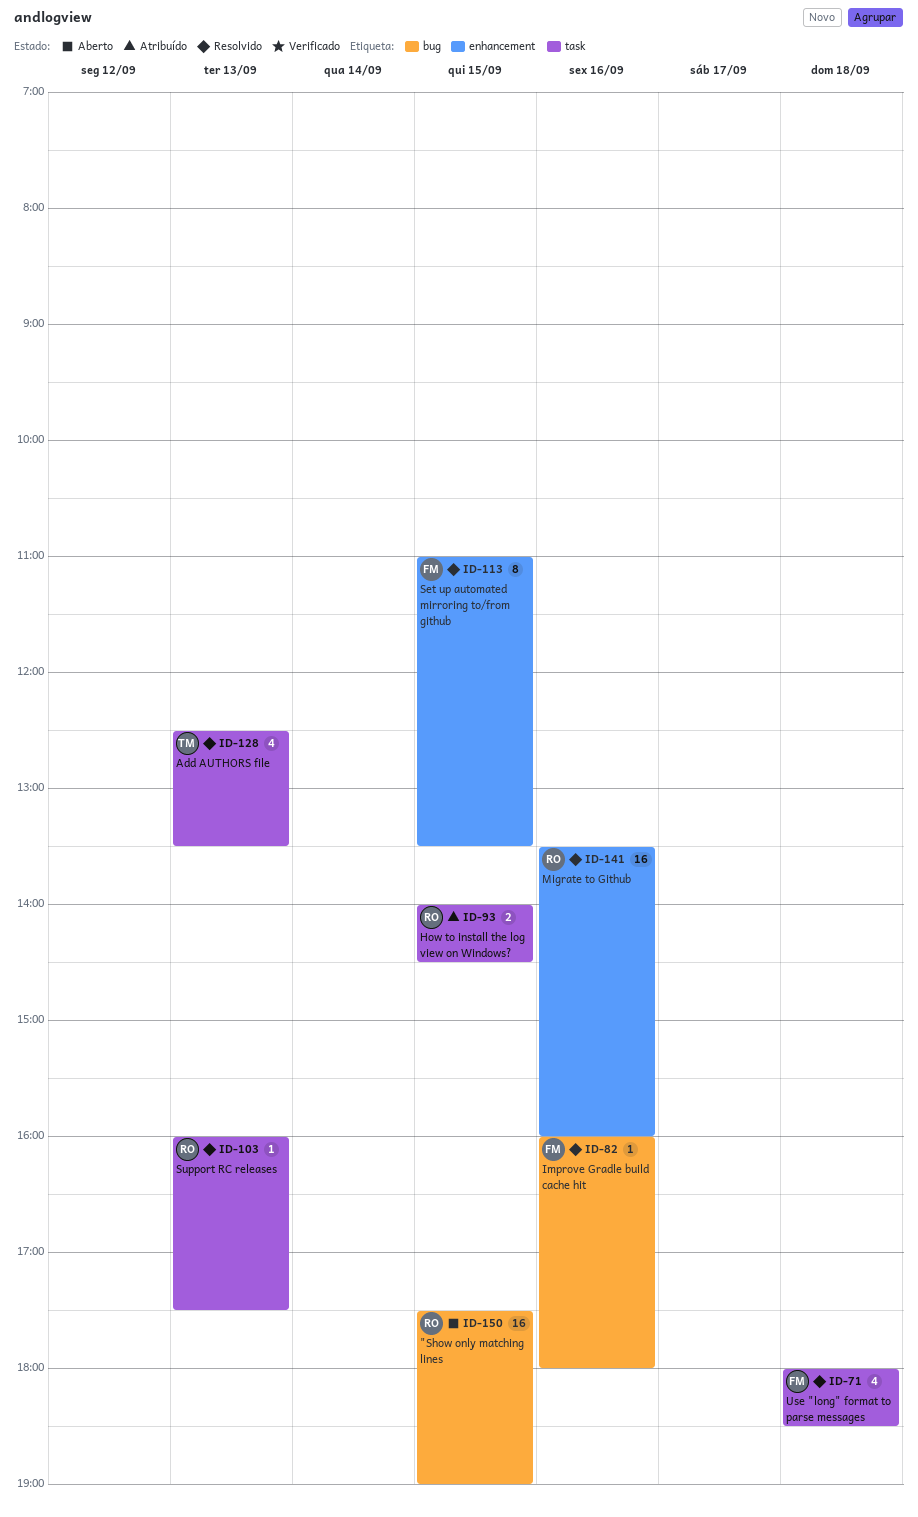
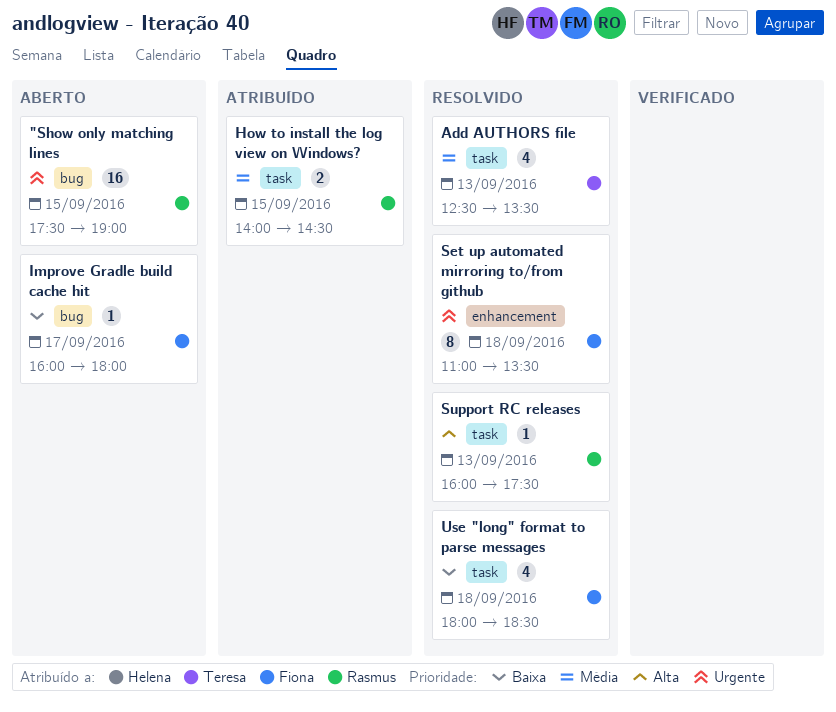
Improve Gradle build cache hit, status: Resolvido -> Aberto
Improve Gradle build cache hit, day: Sep 16 -> Sep 17
Migrate to Github: present -> none
Set up automated mirroring to/from github, day: Sep 15 -> Sep 18

